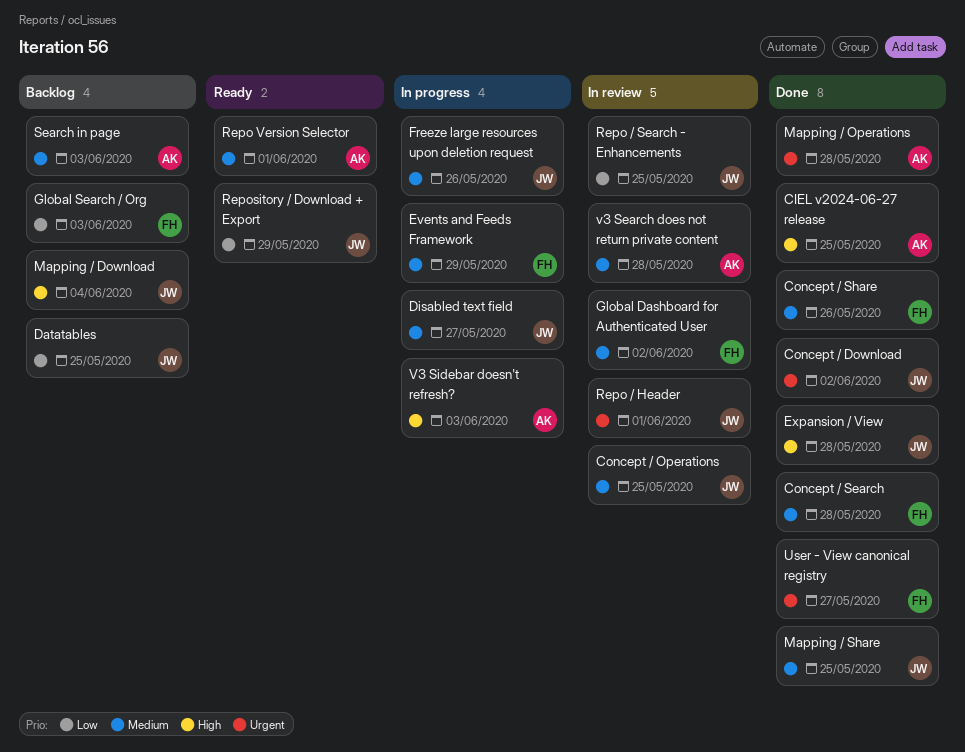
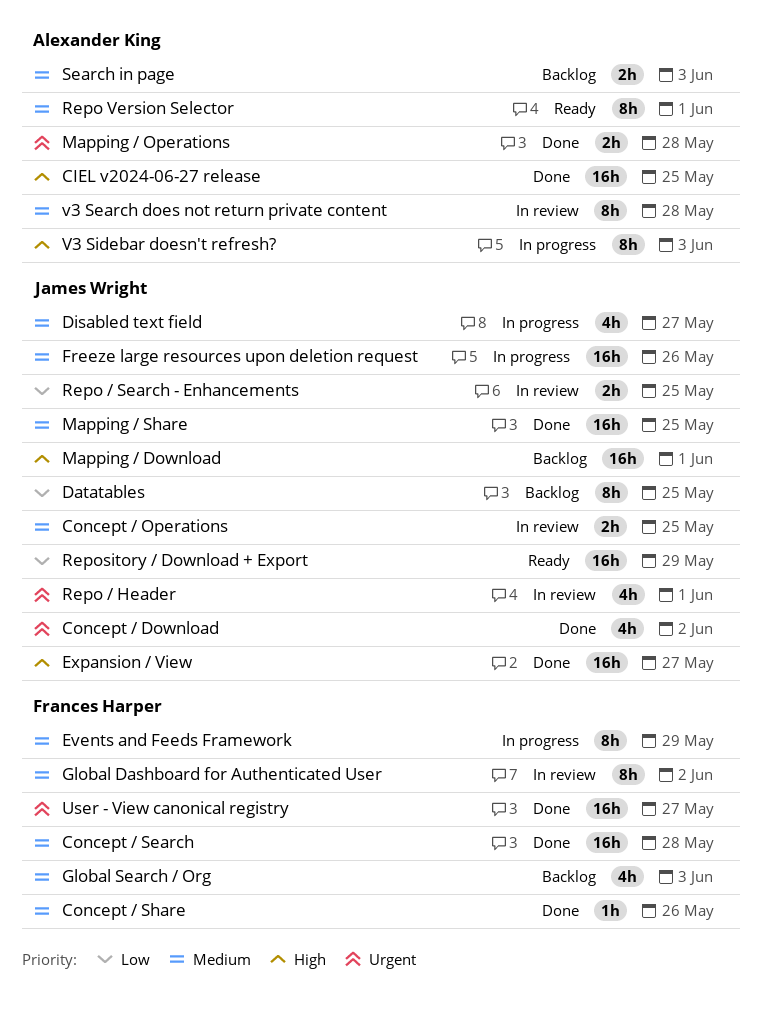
Expansion / View, due: May 28 -> May 27
Global Search / Org, priority: Low -> Medium
Mapping / Download, due: Jun 4 -> Jun 1

